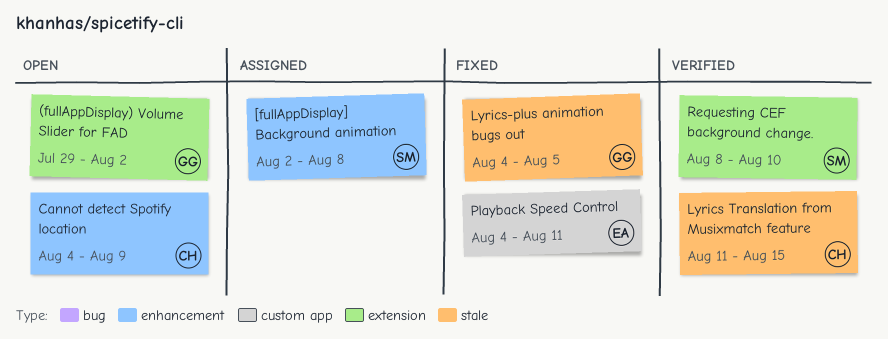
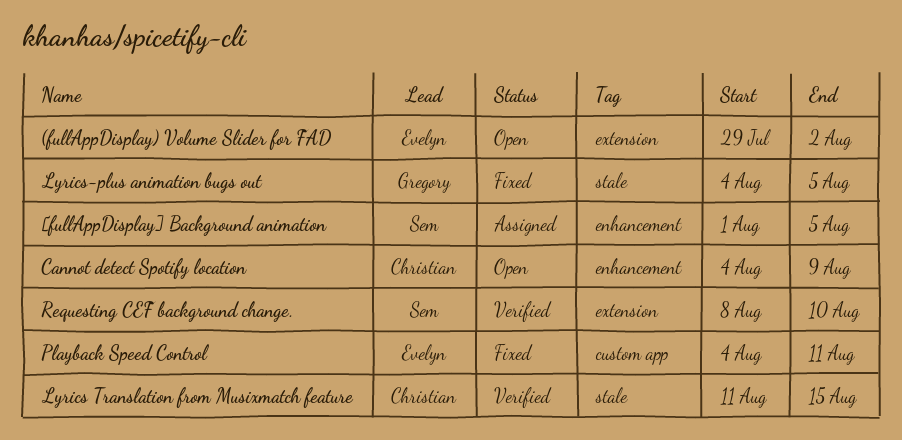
(fullAppDisplay) Volume Slider for FAD, owner: Gregory -> Evelyn
[fullAppDisplay] Background animation, start: Aug 2 -> Aug 1
[fullAppDisplay] Background animation, due: Aug 8 -> Aug 5

